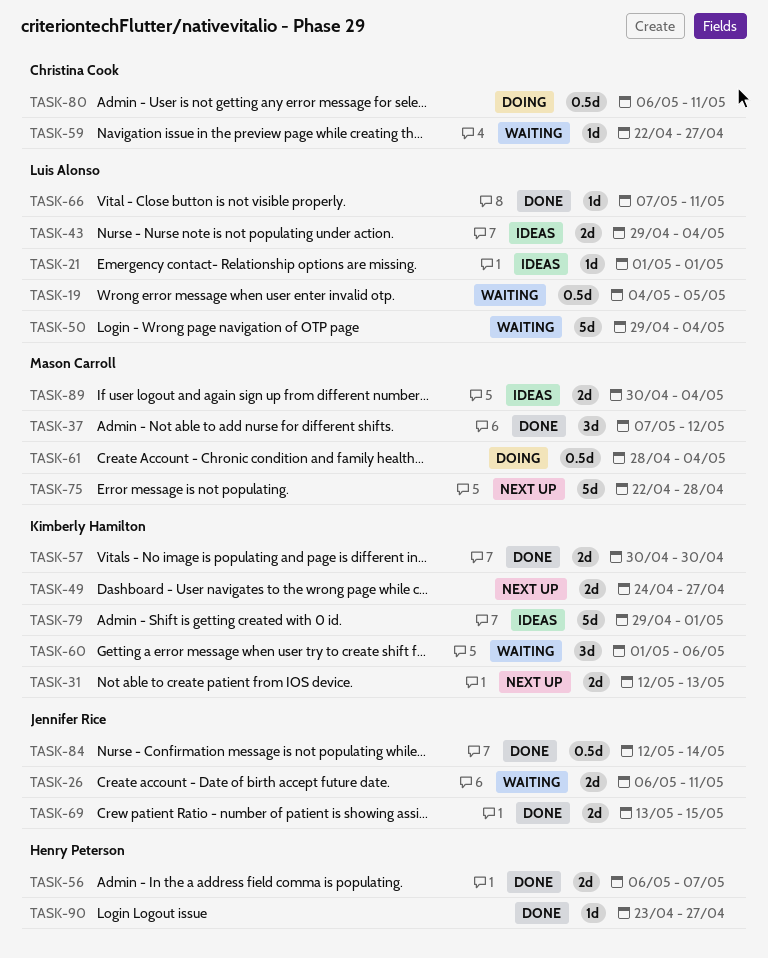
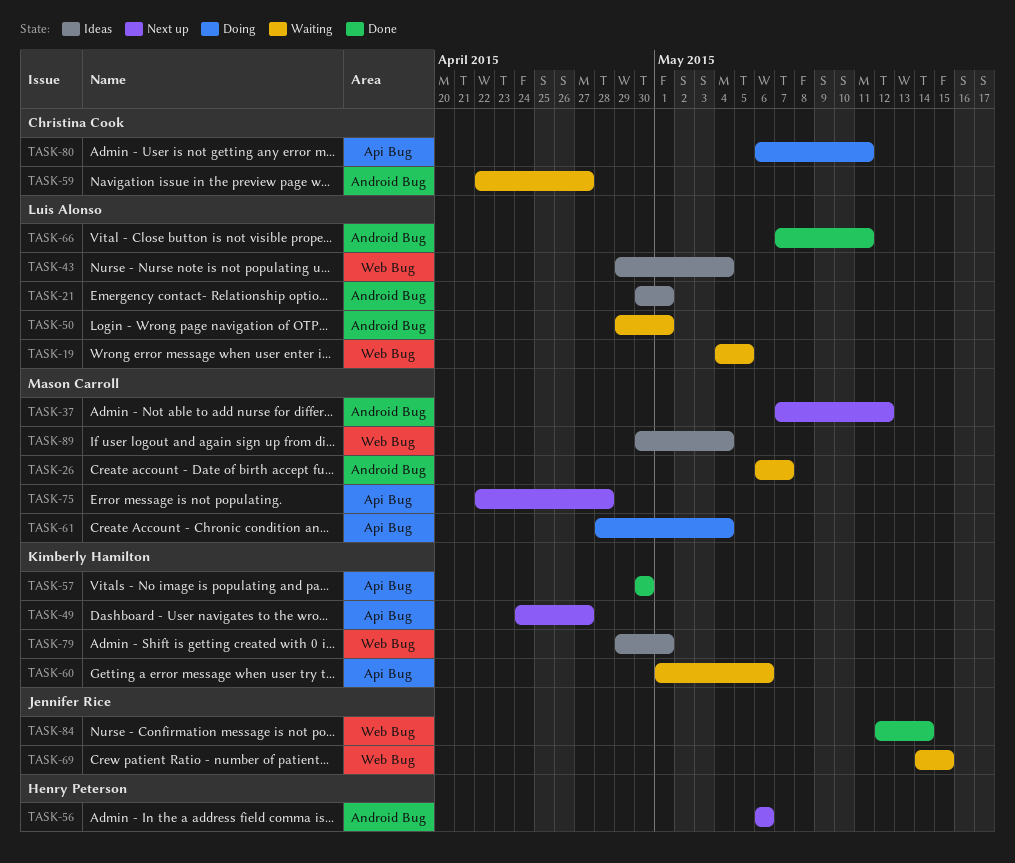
TASK-21, start: May 1 -> Apr 30
TASK-26, owner: Jennifer Rice -> Mason Carroll
TASK-26, due: May 11 -> May 7
TASK-31: present -> none
TASK-37, status: Done -> Next up
TASK-50, due: May 4 -> May 1
TASK-56, status: Done -> Next up
TASK-56, due: May 7 -> May 6
TASK-69, status: Done -> Waiting
TASK-69, start: May 13 -> May 14
TASK-90: present -> none

